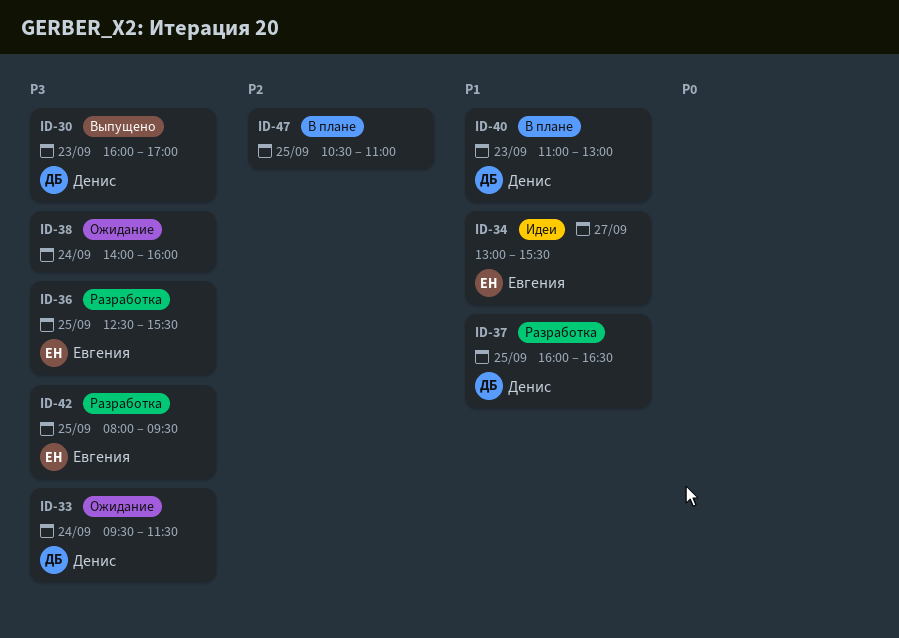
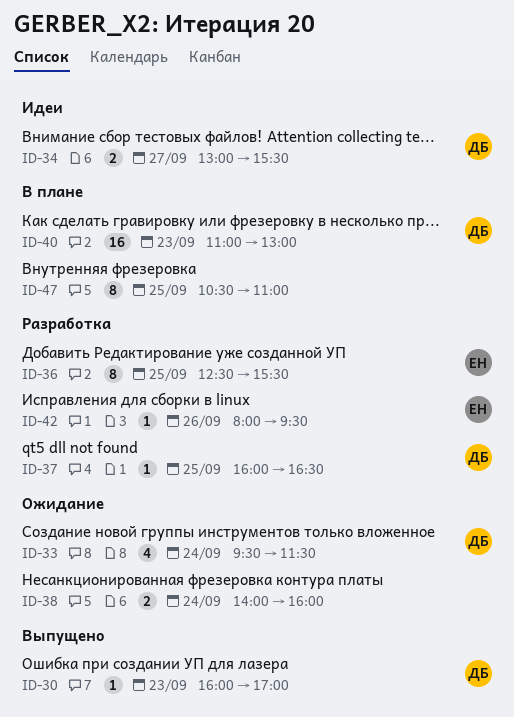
ID-34, owner: Евгения -> Денис
ID-42, day: Sep 25 -> Sep 26

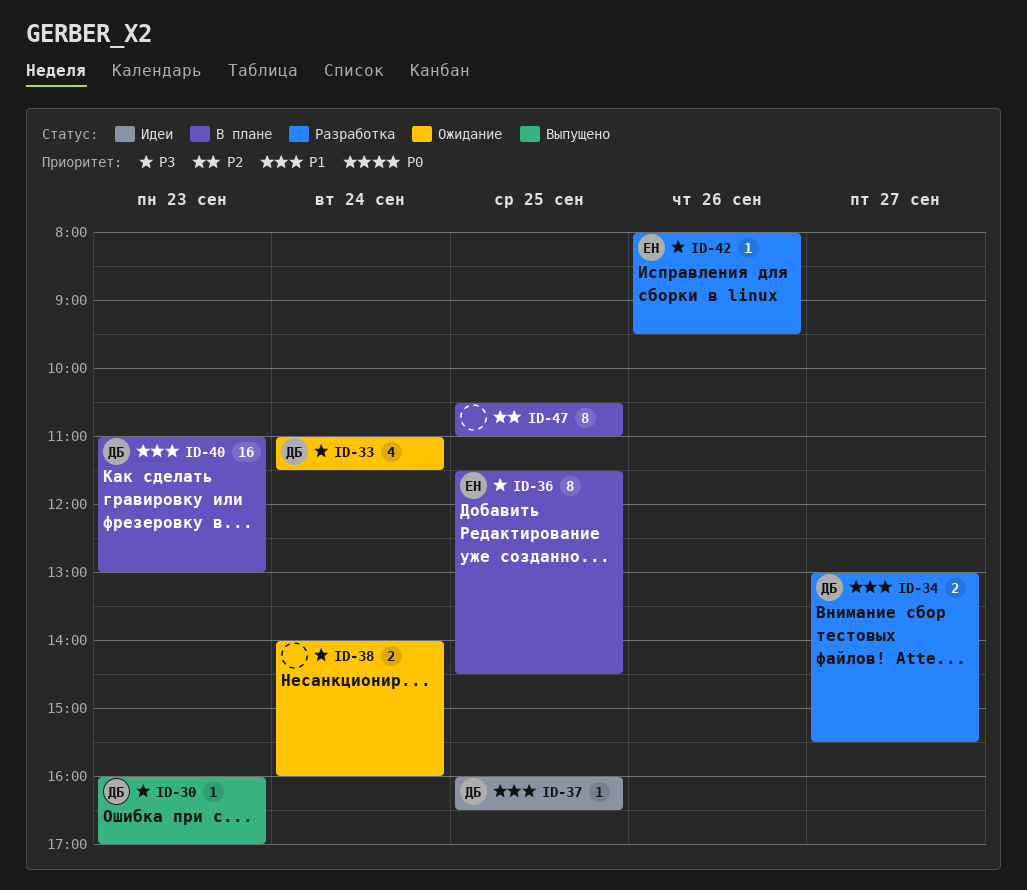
ID-33, begins: 09:30 -> 11:00
ID-34, status: Идеи -> Разработка
ID-36, status: Разработка -> В плане
ID-36, begins: 12:30 -> 11:30
ID-36, ends: 15:30 -> 14:30
ID-37, status: Разработка -> Идеи

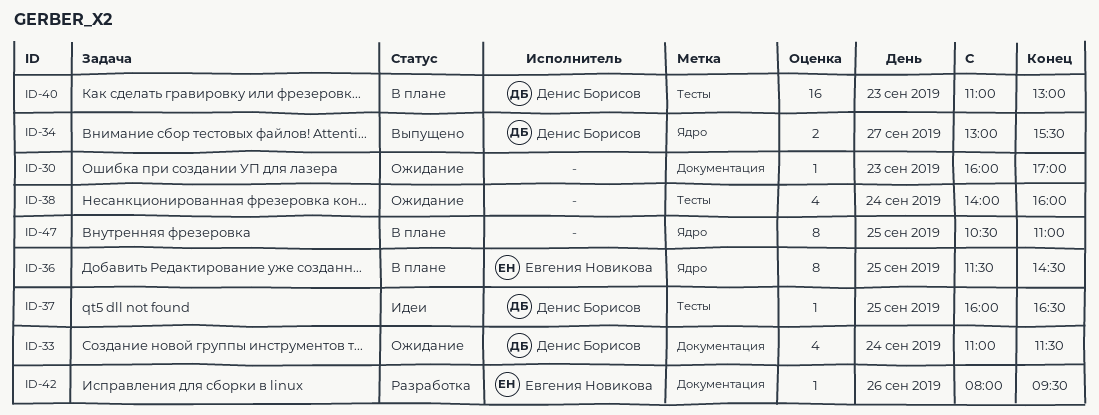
ID-30, status: Выпущено -> Ожидание
ID-30, owner: Денис Борисов -> none
ID-34, status: Разработка -> Выпущено
ID-38, estimate: 2 -> 4

